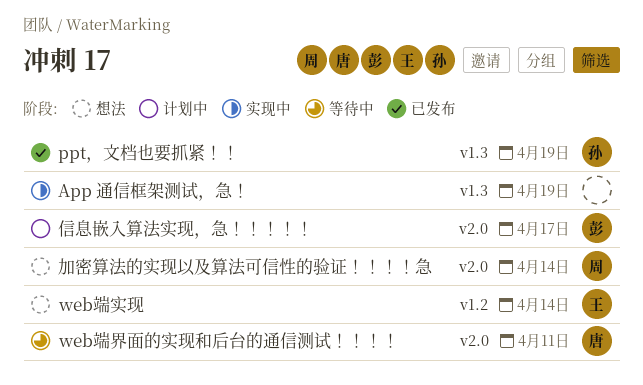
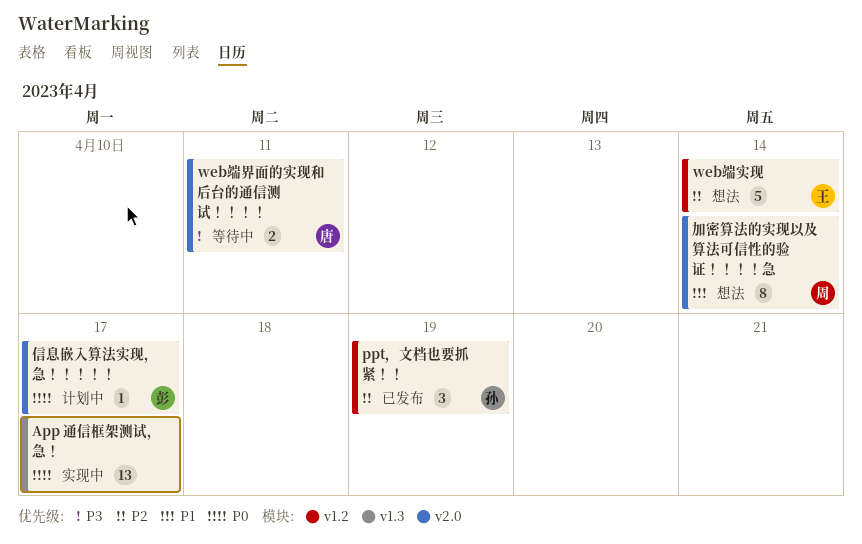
App 通信框架测试，急！, due: Apr 19 -> Apr 17
ppt，文档也要抓紧！！, label: v1.3 -> v1.2

